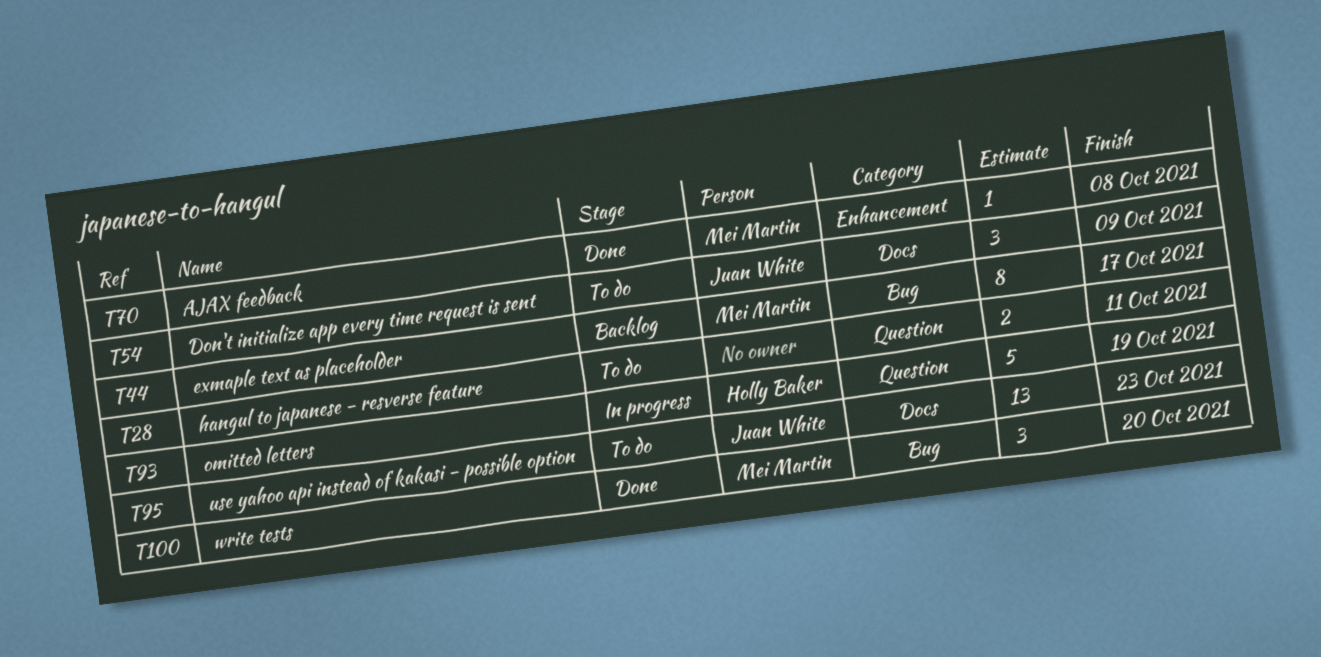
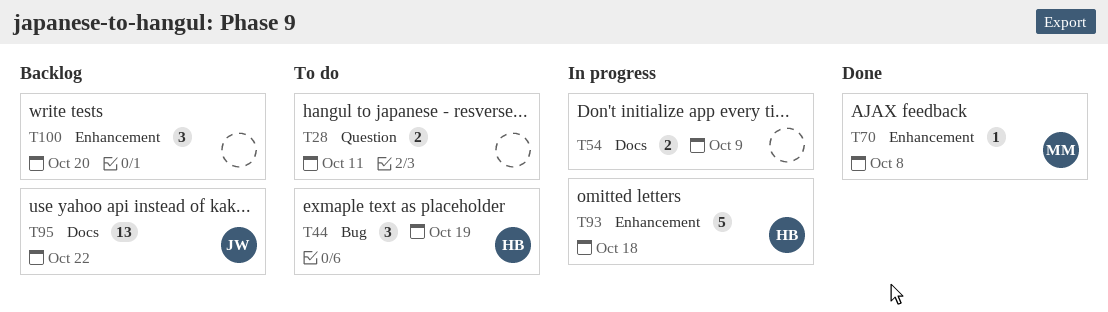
T44, status: Backlog -> To do
T44, owner: Mei Martin -> Holly Baker
T44, estimate: 8 -> 3
T44, due: Oct 17 -> Oct 19
T54, status: To do -> In progress
T54, owner: Juan White -> none
T54, estimate: 3 -> 2
T93, label: Question -> Enhancement
T93, due: Oct 19 -> Oct 18
T95, status: To do -> Backlog
T95, due: Oct 23 -> Oct 22
T100, status: Done -> Backlog
T100, owner: Mei Martin -> none
T100, label: Bug -> Enhancement

